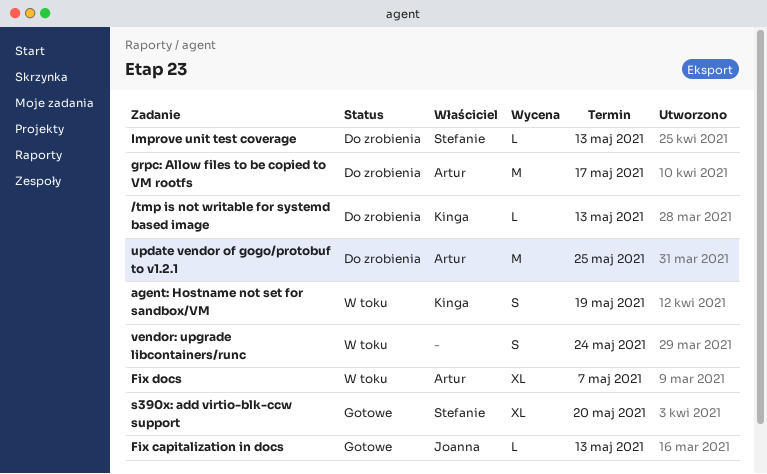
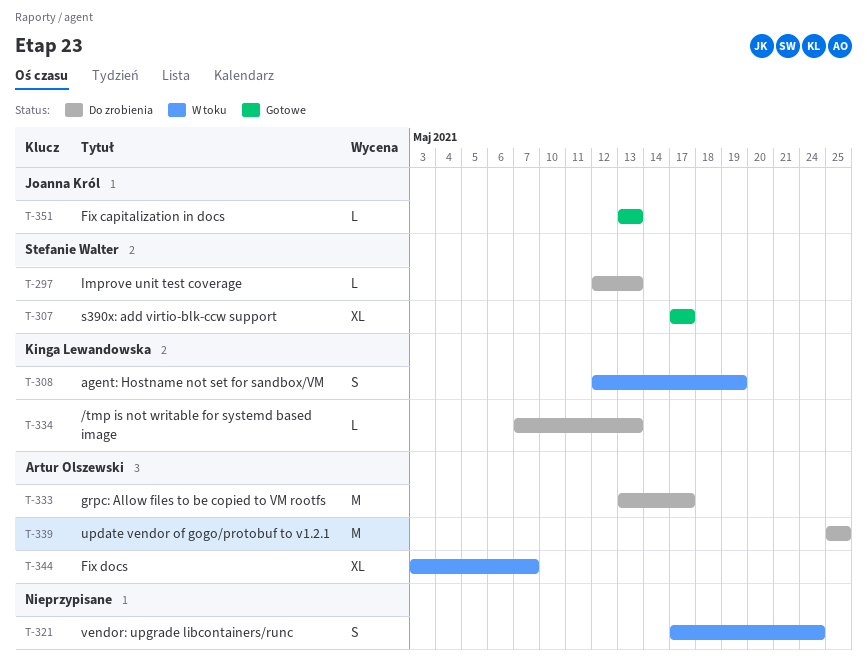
s390x: add virtio-blk-ccw support, due: May 20 -> May 17

